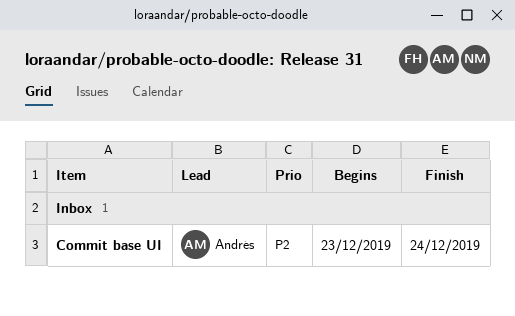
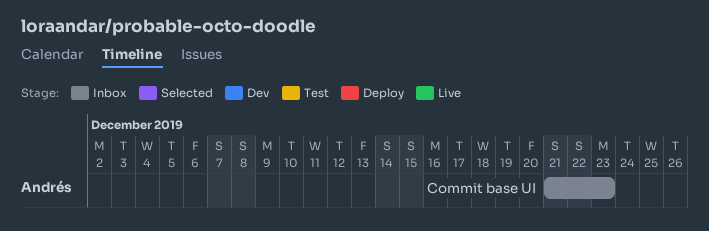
Commit base UI, start: Dec 23 -> Dec 21
Commit base UI, due: Dec 24 -> Dec 23

